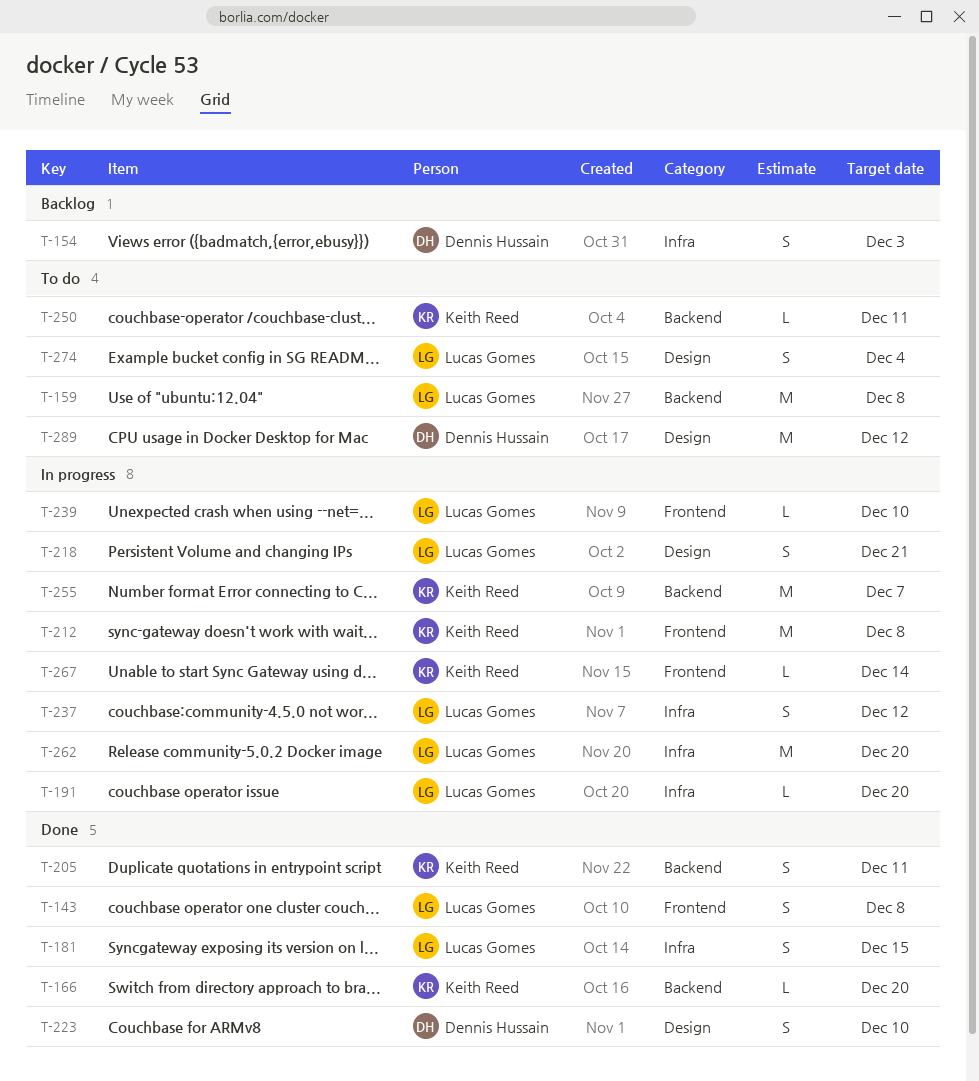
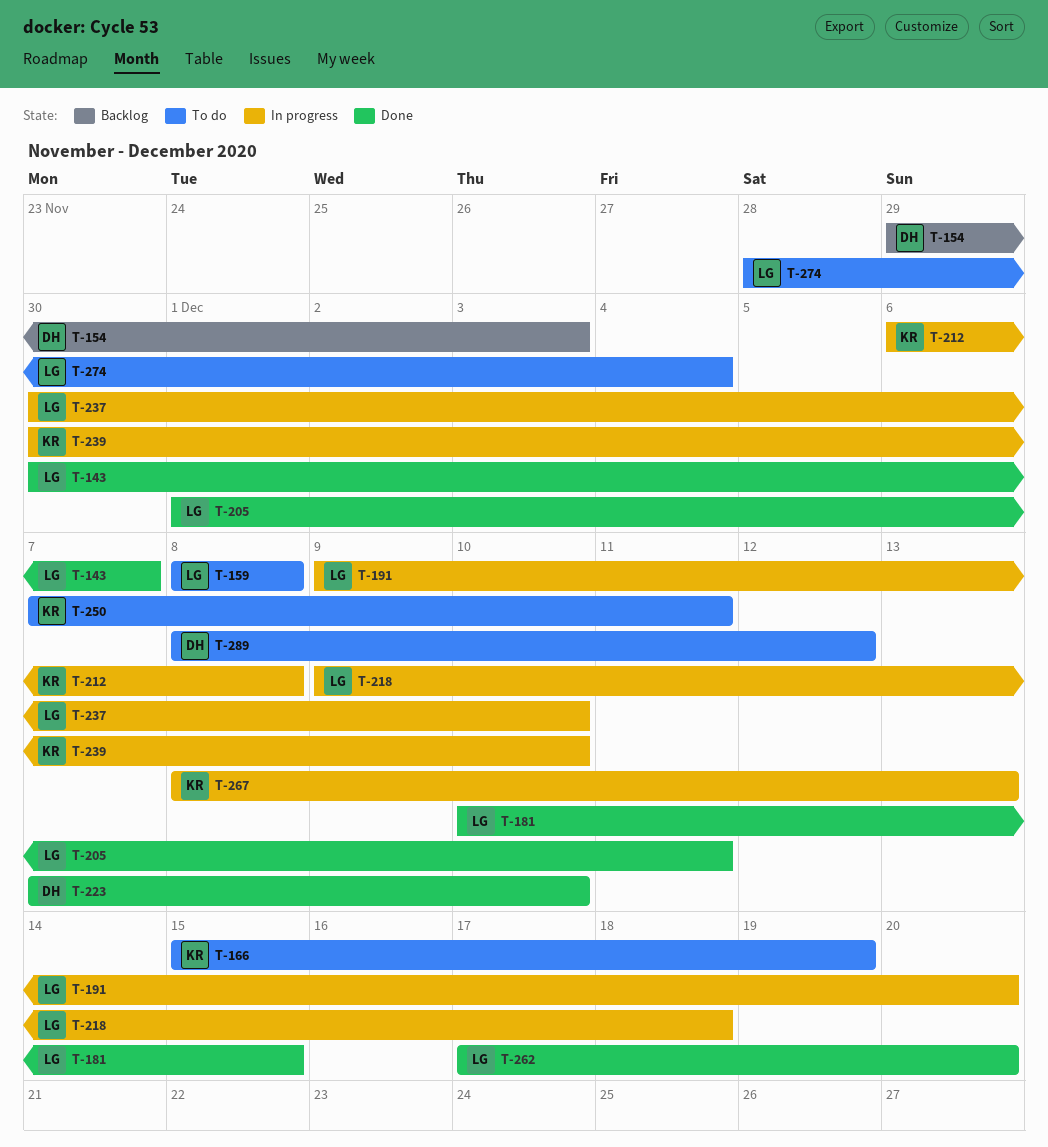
T-143, due: Dec 8 -> Dec 7
T-166, status: Done -> To do
T-166, due: Dec 20 -> Dec 19
T-205, owner: Keith Reed -> Lucas Gomes
T-218, due: Dec 21 -> Dec 18
T-237, due: Dec 12 -> Dec 10
T-239, owner: Lucas Gomes -> Keith Reed
T-255: present -> none
T-262, status: In progress -> Done
T-267, due: Dec 14 -> Dec 13

